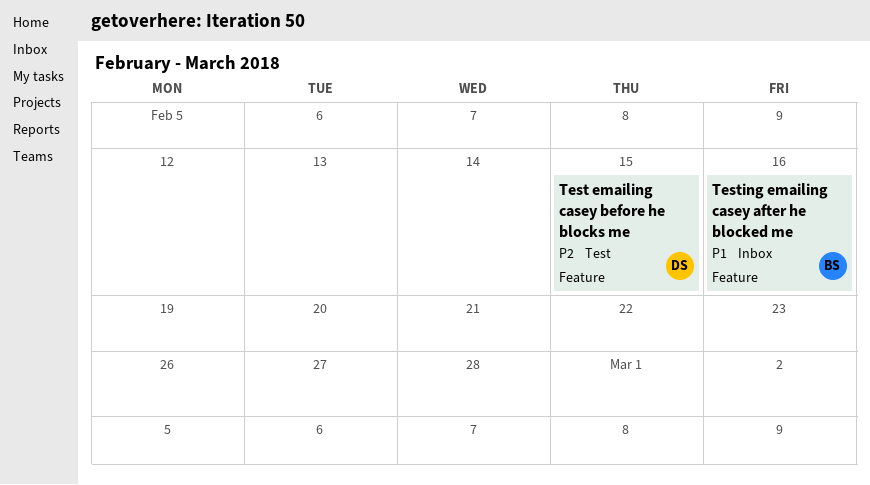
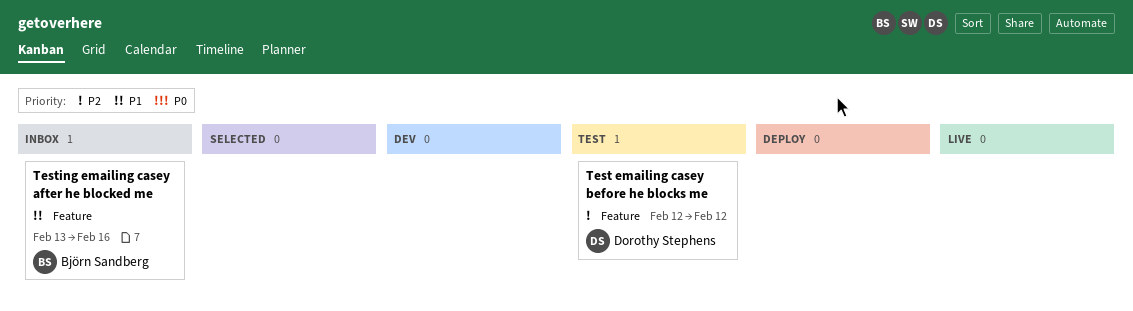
Test emailing casey before he blocks me, due: Feb 15 -> Feb 12

